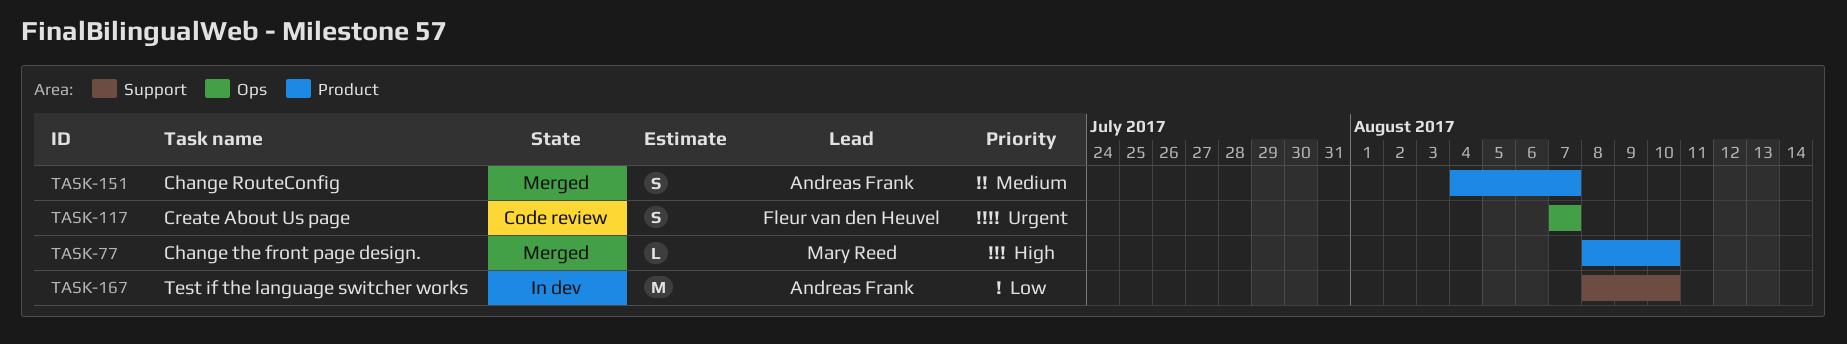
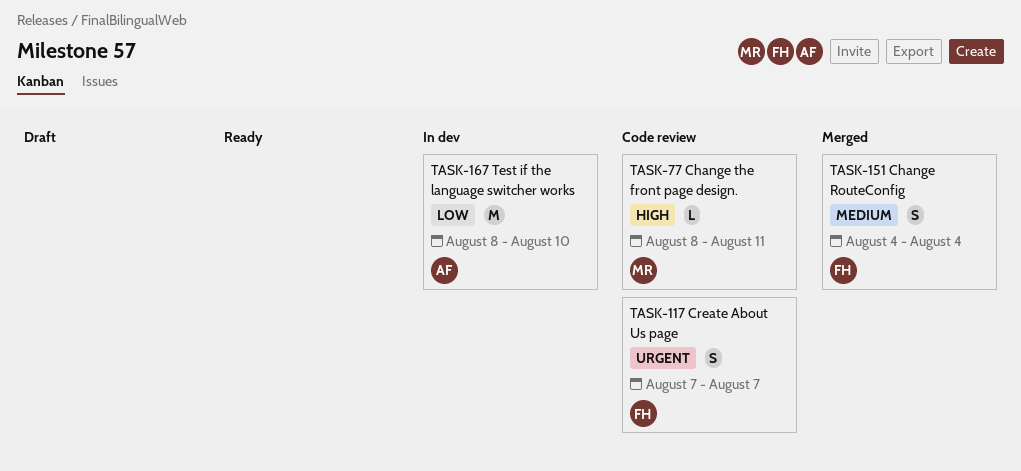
TASK-77, status: Merged -> Code review
TASK-77, due: Aug 10 -> Aug 11
TASK-151, owner: Andreas Frank -> Fleur van den Heuvel
TASK-151, due: Aug 7 -> Aug 4

